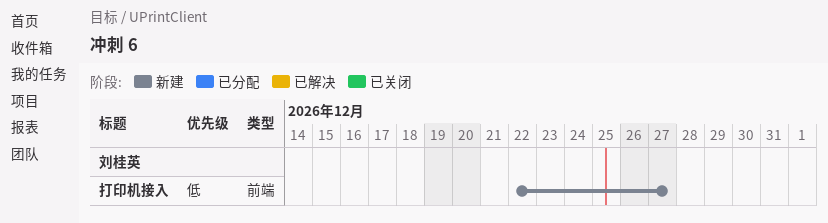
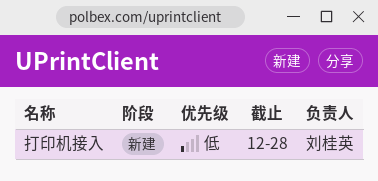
打印机接入, due: Dec 27 -> Dec 28

